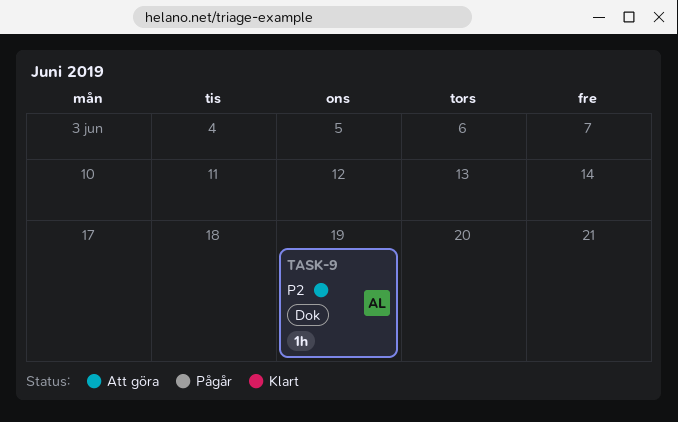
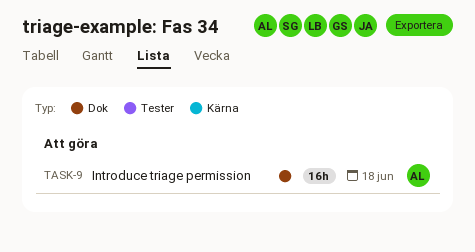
TASK-9, estimate: 1h -> 16h
TASK-9, due: Jun 19 -> Jun 18

